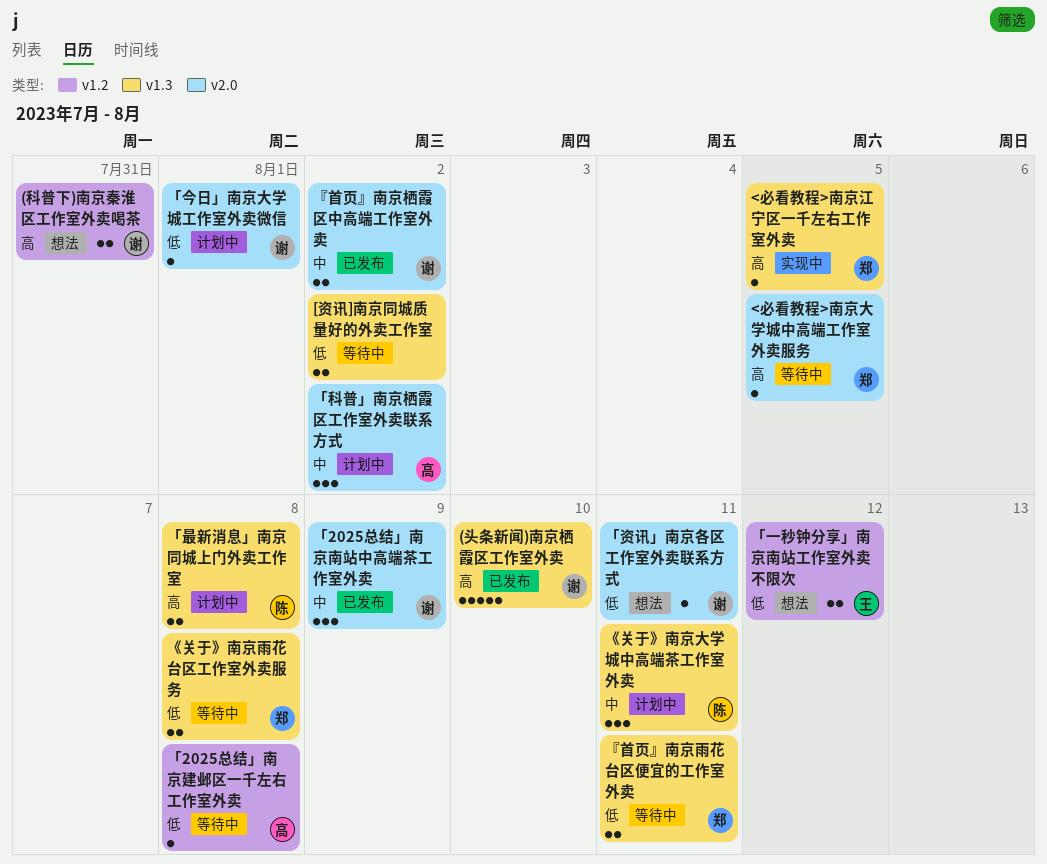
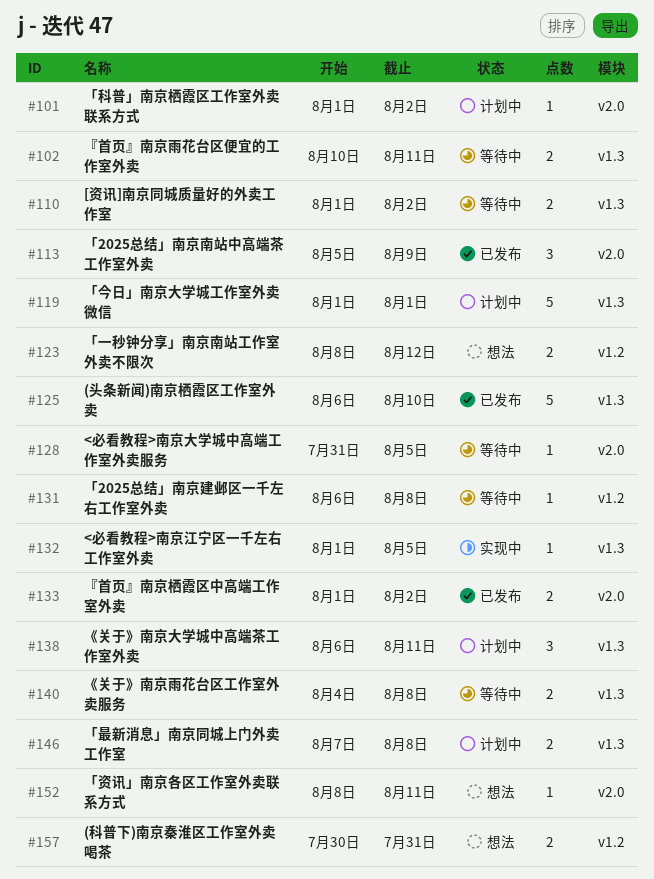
「今日」南京大学城工作室外卖微信, label: v2.0 -> v1.3
「今日」南京大学城工作室外卖微信, estimate: 1 -> 5
「科普」南京栖霞区工作室外卖联系方式, estimate: 3 -> 1

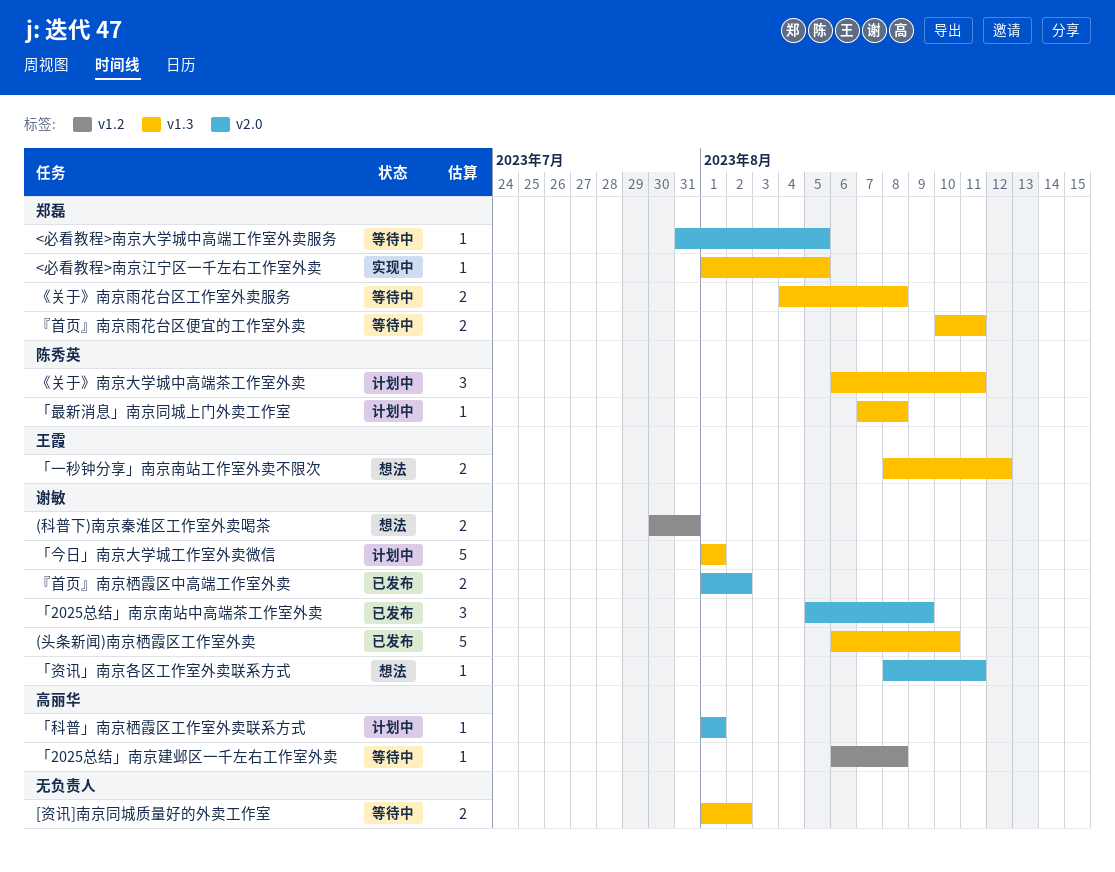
「一秒钟分享」南京南站工作室外卖不限次, label: v1.2 -> v1.3
「最新消息」南京同城上门外卖工作室, estimate: 2 -> 1
「科普」南京栖霞区工作室外卖联系方式, due: Aug 2 -> Aug 1

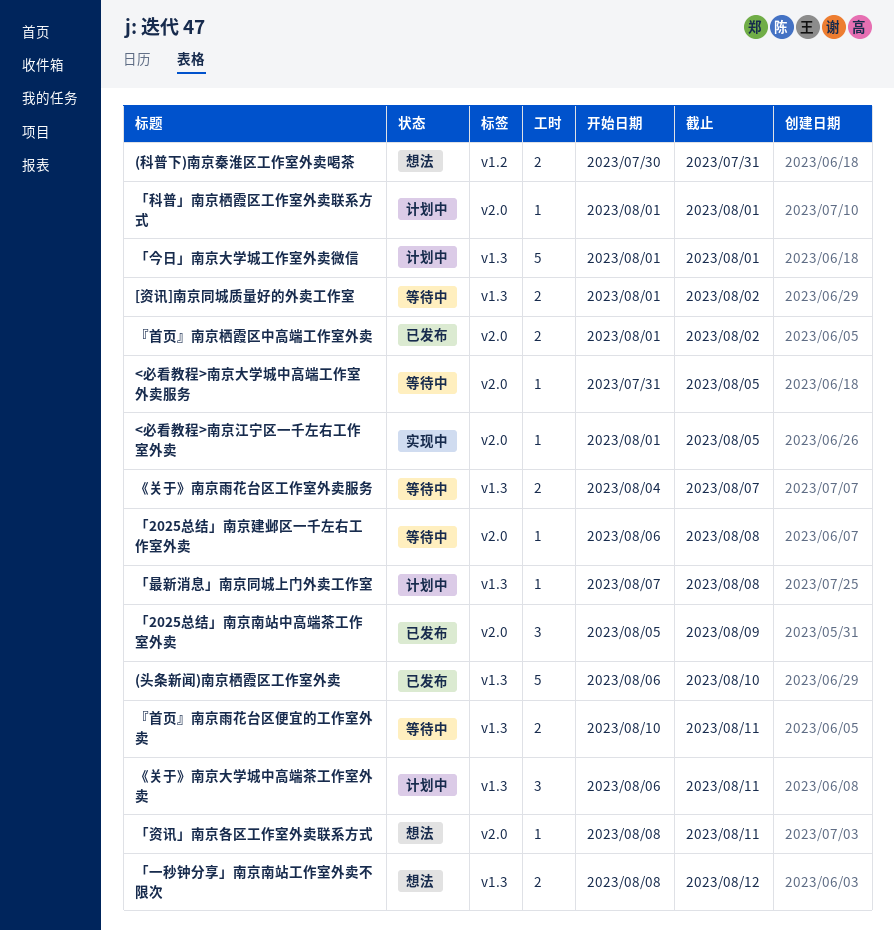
<必看教程>南京江宁区一千左右工作室外卖, label: v1.3 -> v2.0
《关于》南京雨花台区工作室外卖服务, due: Aug 8 -> Aug 7
「2025总结」南京建邺区一千左右工作室外卖, label: v1.2 -> v2.0

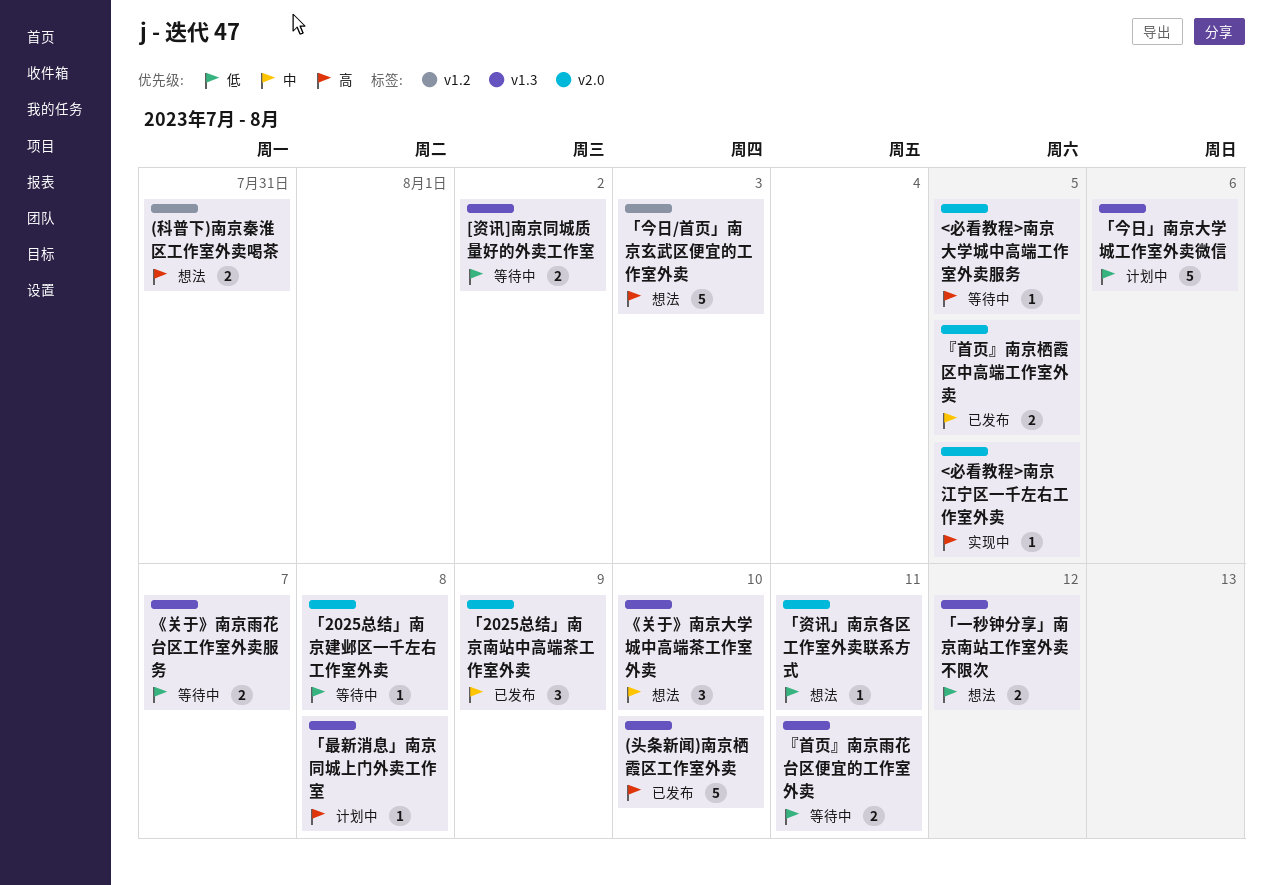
《关于》南京大学城中高端茶工作室外卖, status: 计划中 -> 想法
《关于》南京大学城中高端茶工作室外卖, due: Aug 11 -> Aug 10
「今日/首页」南京玄武区便宜的工作室外卖: none -> present
「今日」南京大学城工作室外卖微信, due: Aug 1 -> Aug 6
「科普」南京栖霞区工作室外卖联系方式: present -> none
『首页』南京栖霞区中高端工作室外卖, due: Aug 2 -> Aug 5

